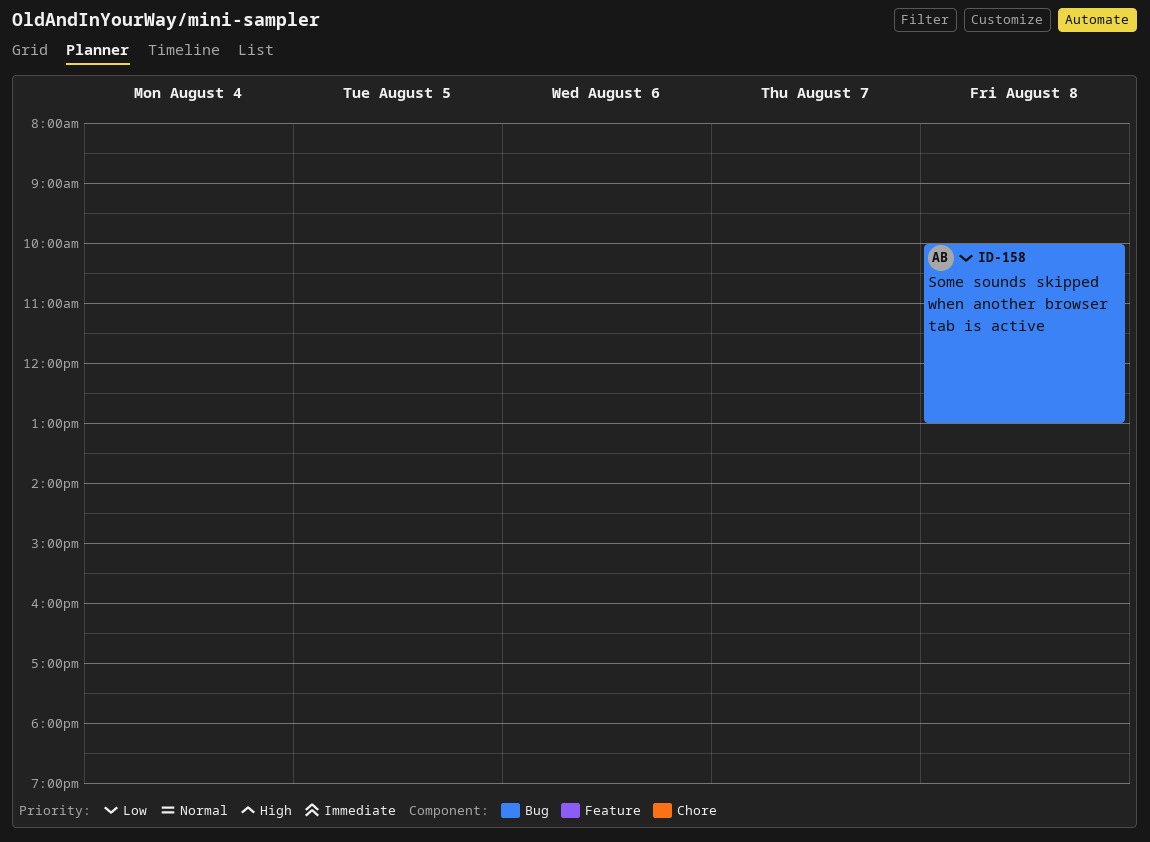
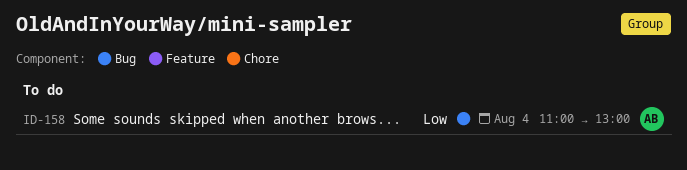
ID-158, day: Aug 8 -> Aug 4
ID-158, begins: 10:00 -> 11:00

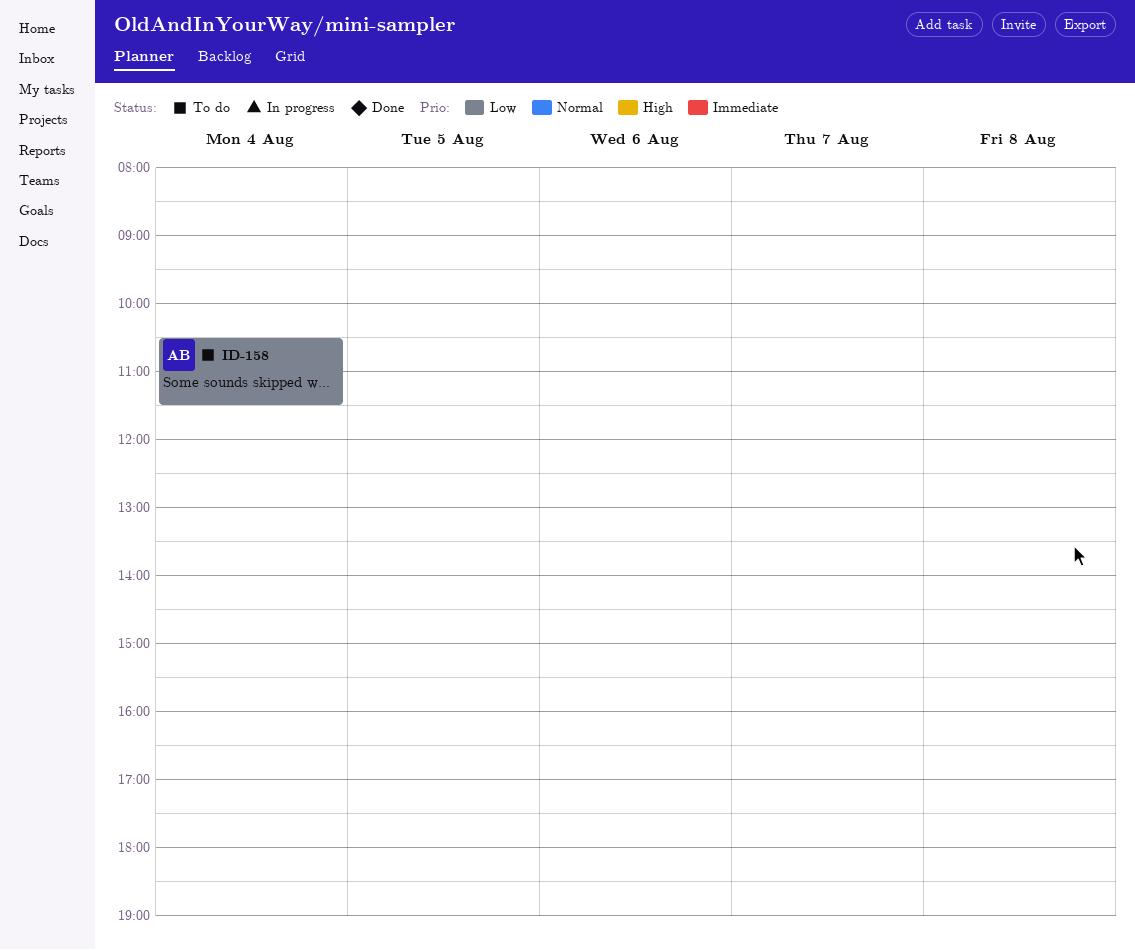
ID-158, begins: 11:00 -> 10:30
ID-158, ends: 13:00 -> 11:30

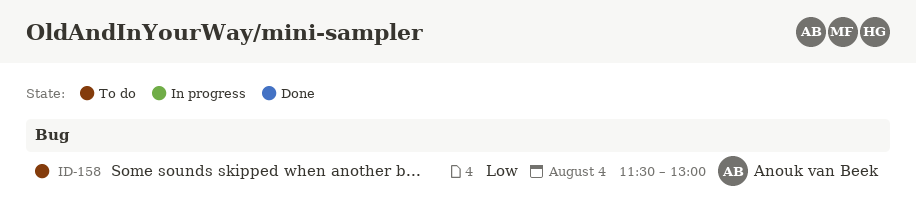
ID-158, begins: 10:30 -> 11:30
ID-158, ends: 11:30 -> 13:00

